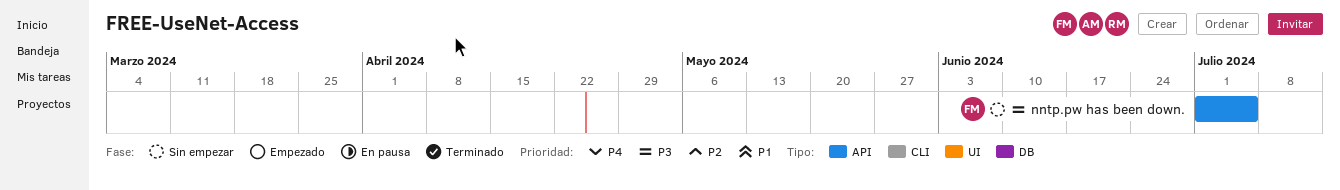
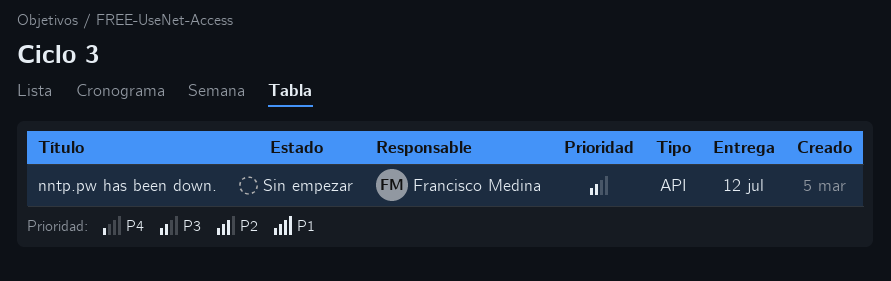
nntp.pw has been down., due: Jul 5 -> Jul 12

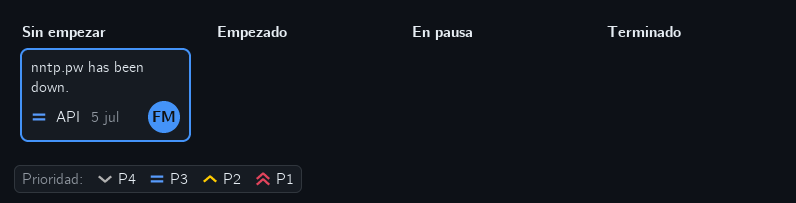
nntp.pw has been down., due: Jul 12 -> Jul 5

